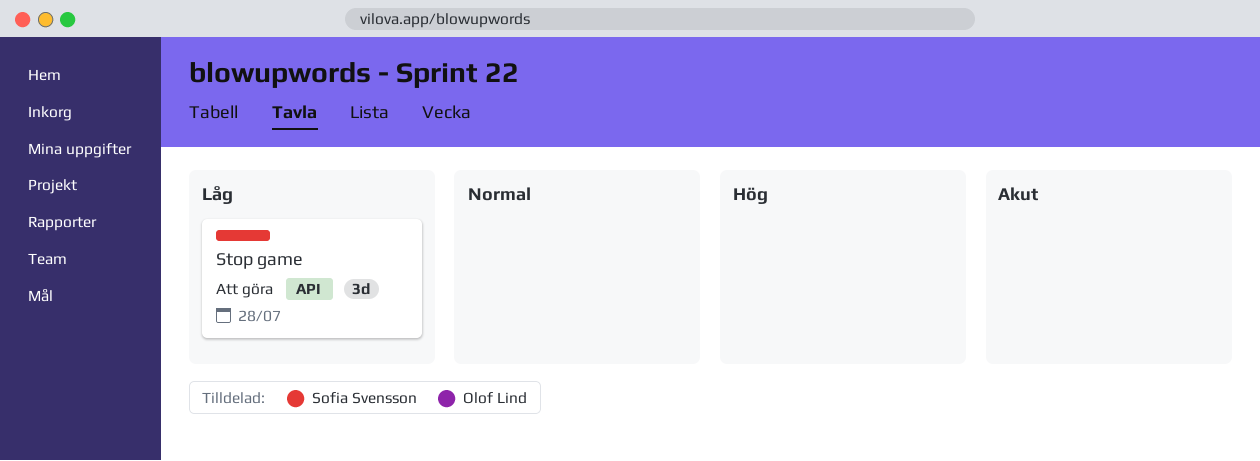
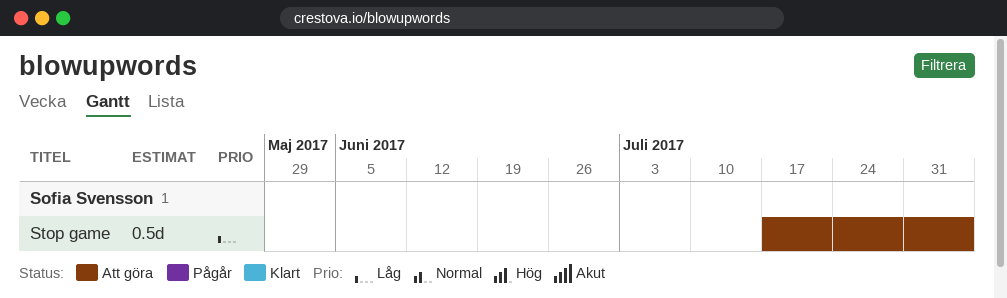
Stop game, estimate: 3d -> 0.5d
Stop game, due: Jul 28 -> Aug 4

